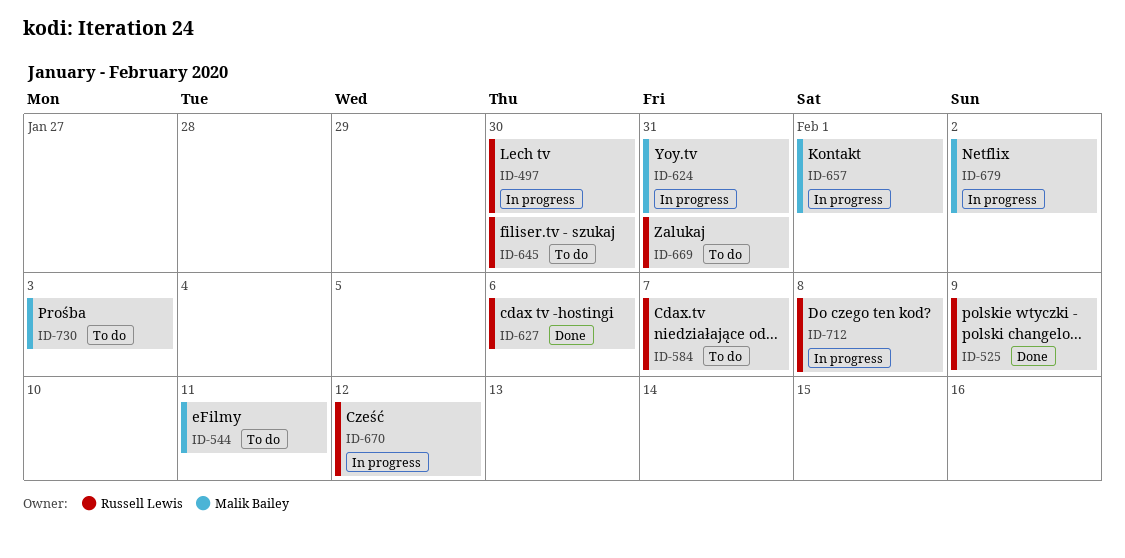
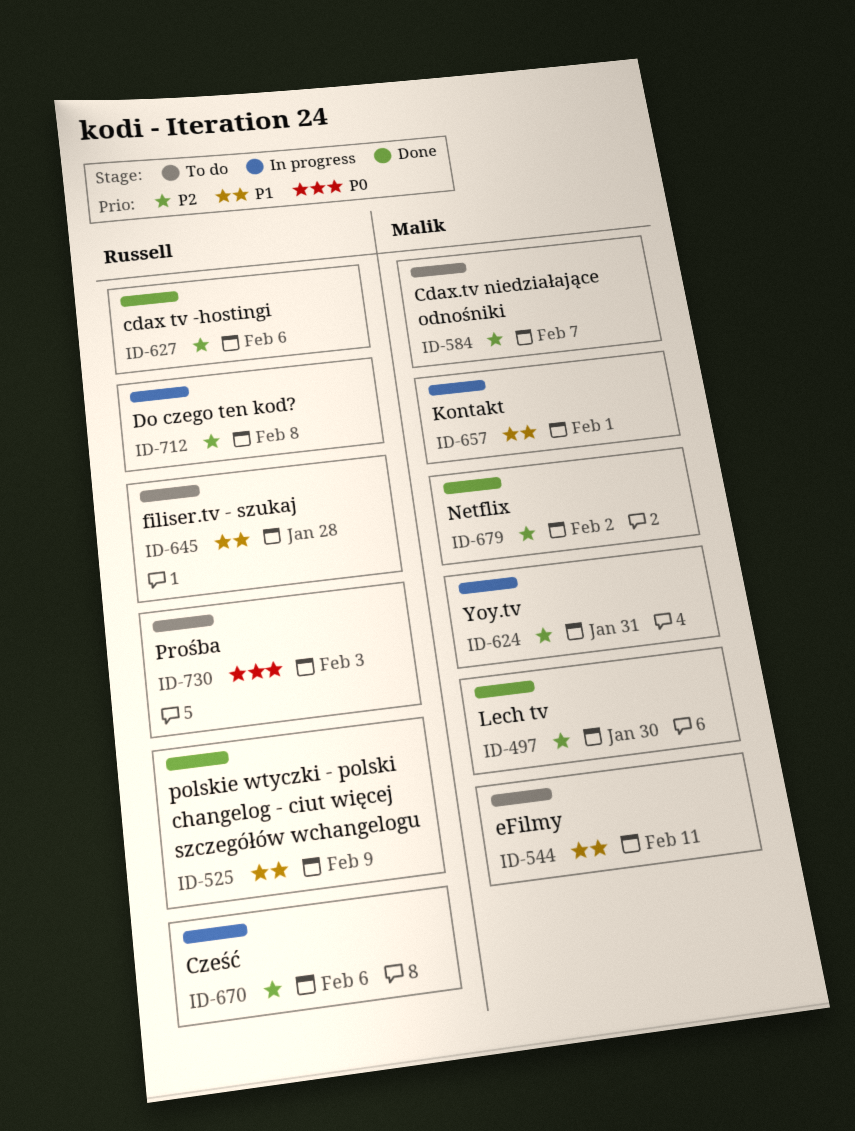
ID-497, status: In progress -> Done
ID-497, owner: Russell Lewis -> Malik Bailey
ID-584, owner: Russell Lewis -> Malik Bailey
ID-645, due: Jan 30 -> Jan 28
ID-669: present -> none
ID-670, due: Feb 12 -> Feb 6
ID-679, status: In progress -> Done
ID-730, owner: Malik Bailey -> Russell Lewis

